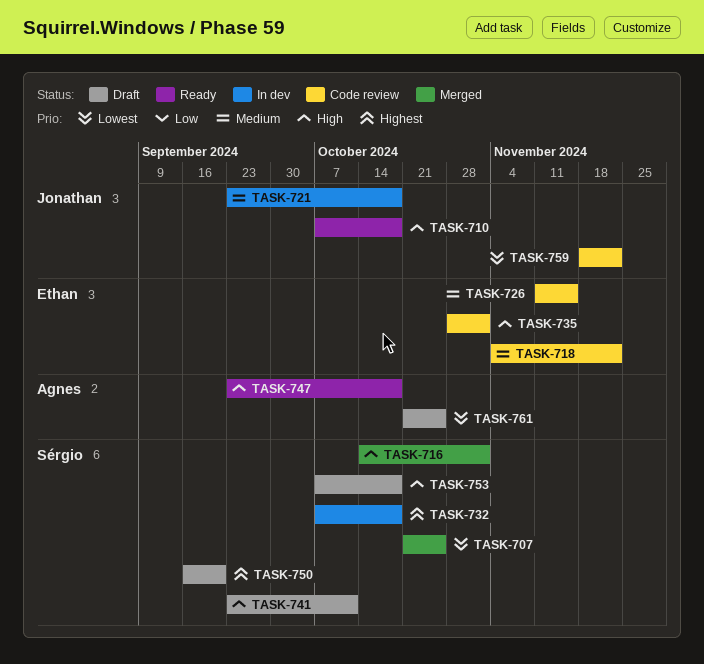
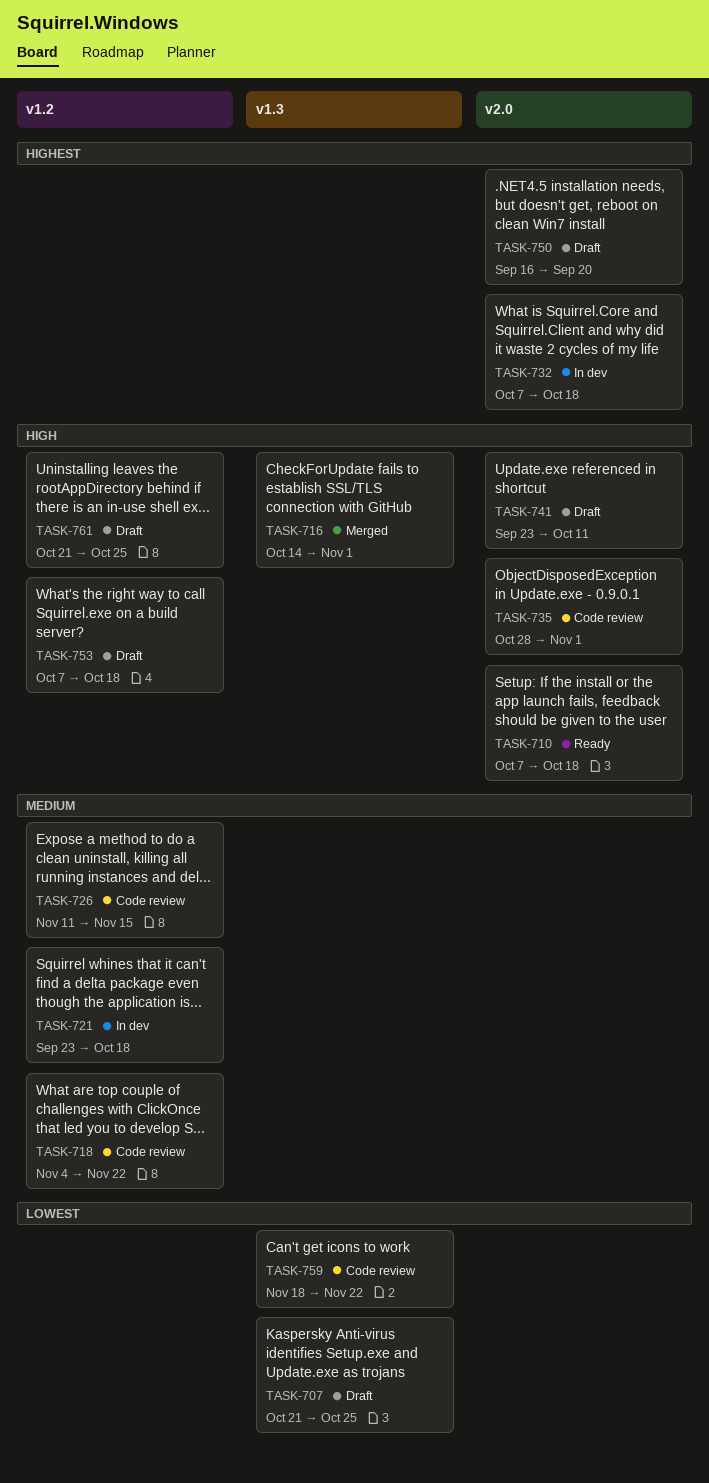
TASK-707, status: Merged -> Draft
TASK-747: present -> none
TASK-761, priority: Lowest -> High

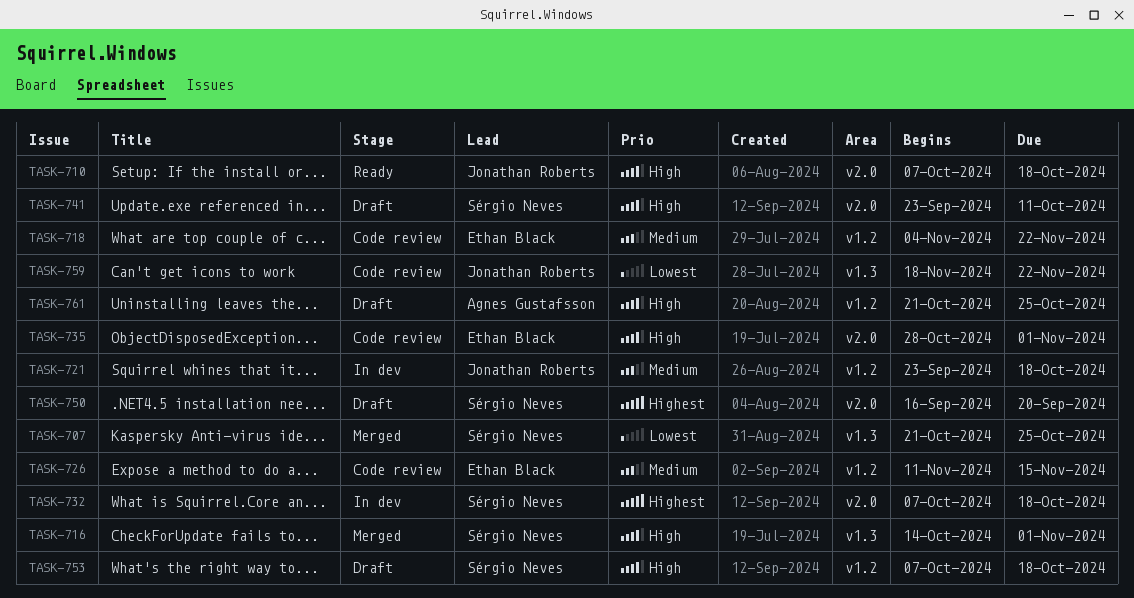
TASK-707, status: Draft -> Merged

